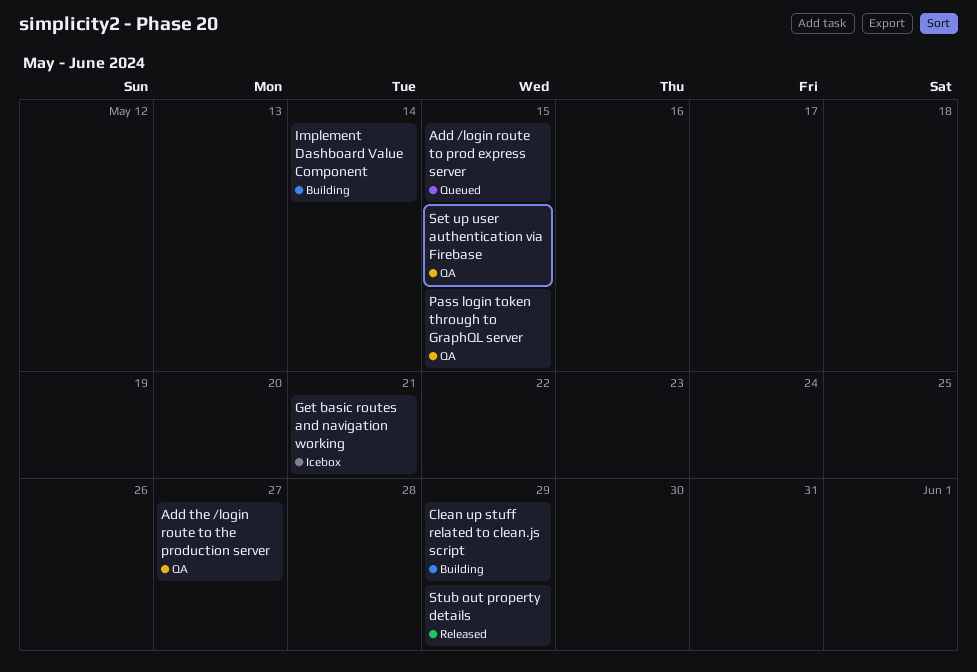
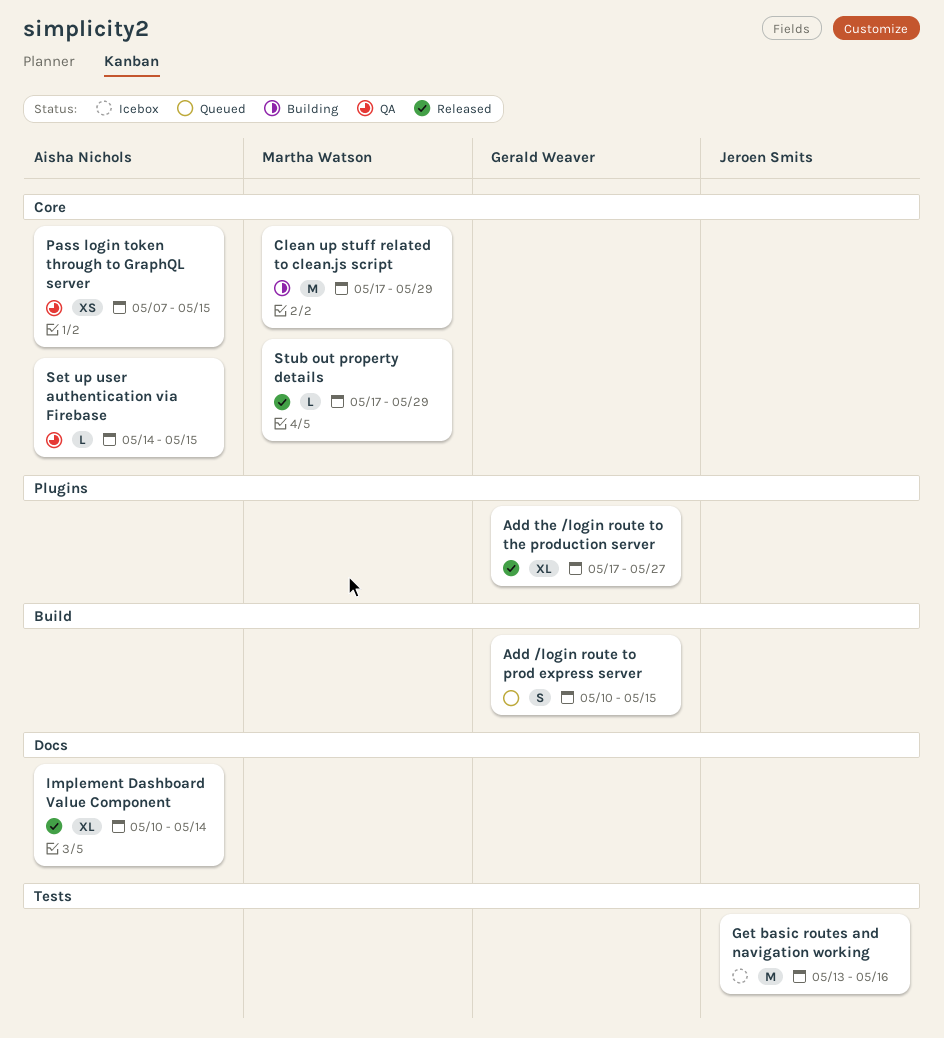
Add the /login route to the production server, status: QA -> Released
Get basic routes and navigation working, due: May 21 -> May 16
Implement Dashboard Value Component, status: Building -> Released

